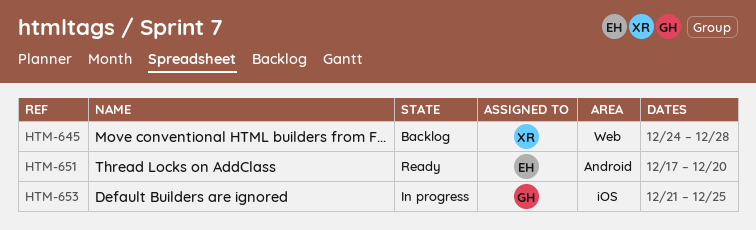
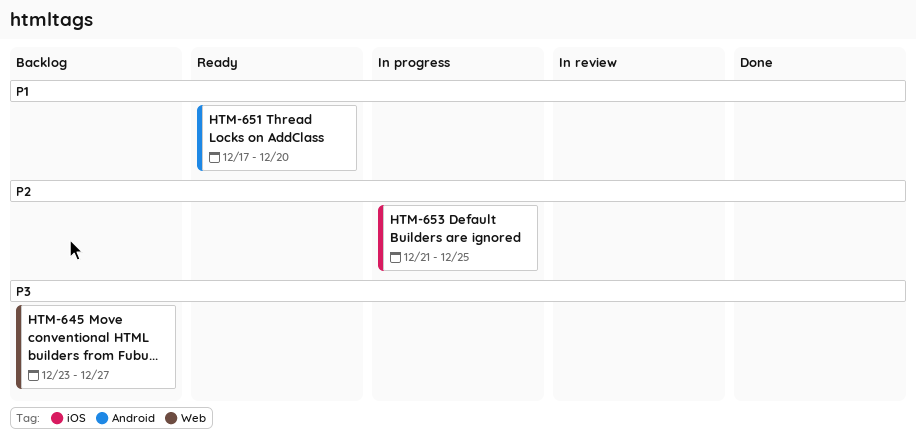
HTM-645, start: Dec 24 -> Dec 23
HTM-645, due: Dec 28 -> Dec 27

